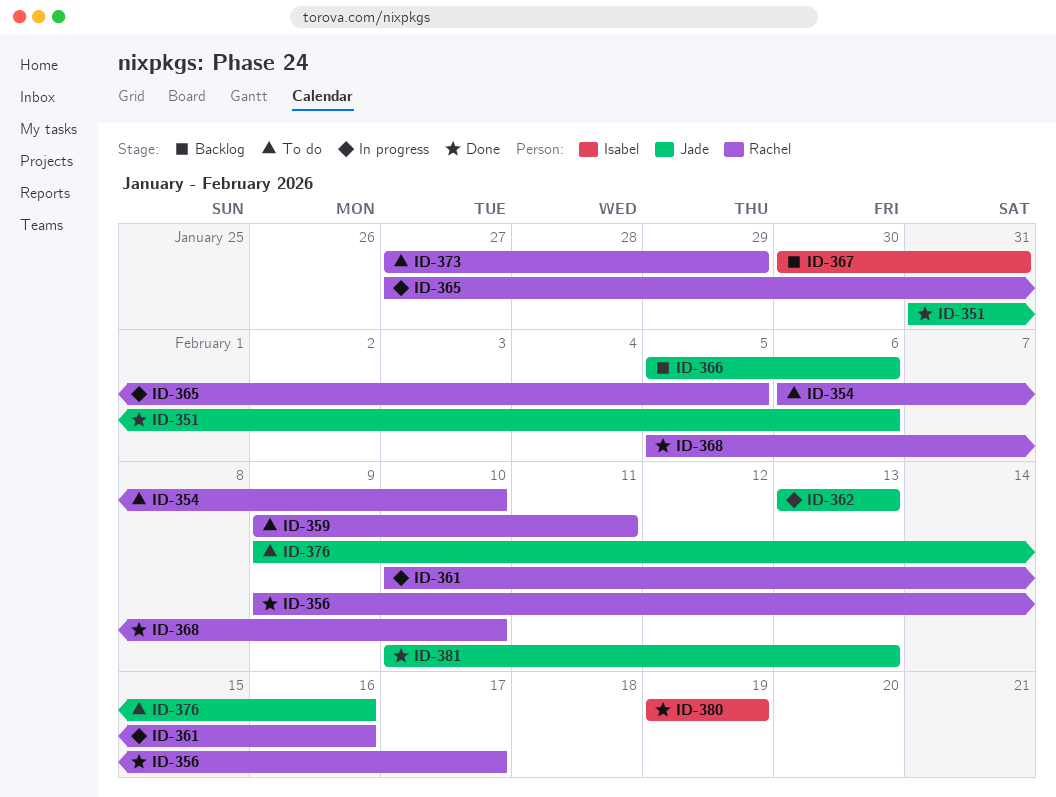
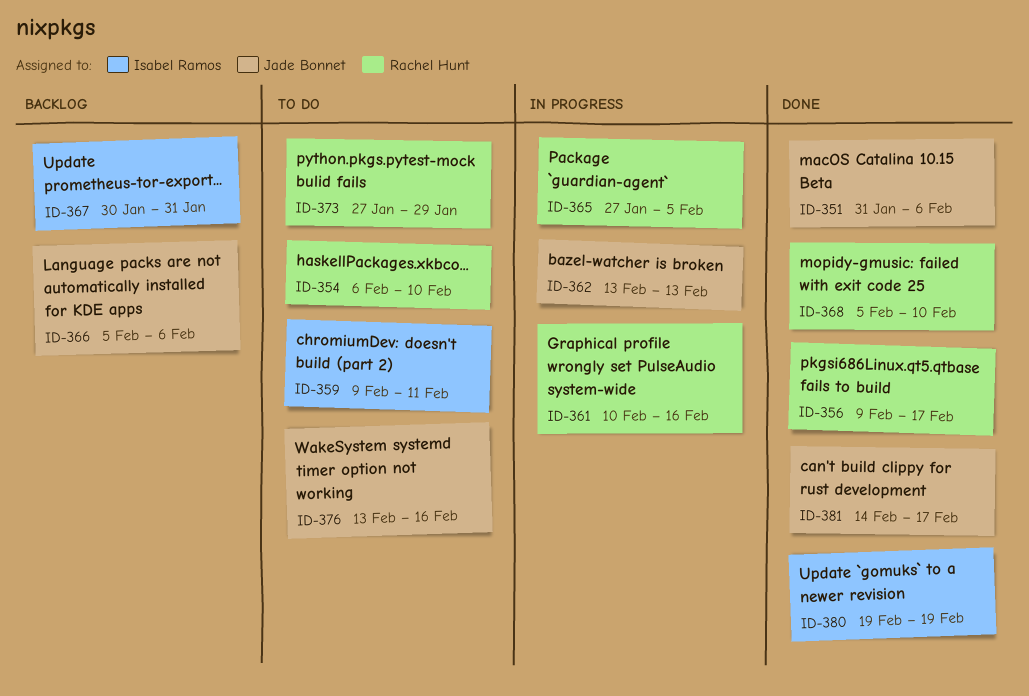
ID-359, owner: Rachel Hunt -> Isabel Ramos
ID-376, start: Feb 9 -> Feb 13
ID-381, start: Feb 10 -> Feb 14
ID-381, due: Feb 13 -> Feb 17

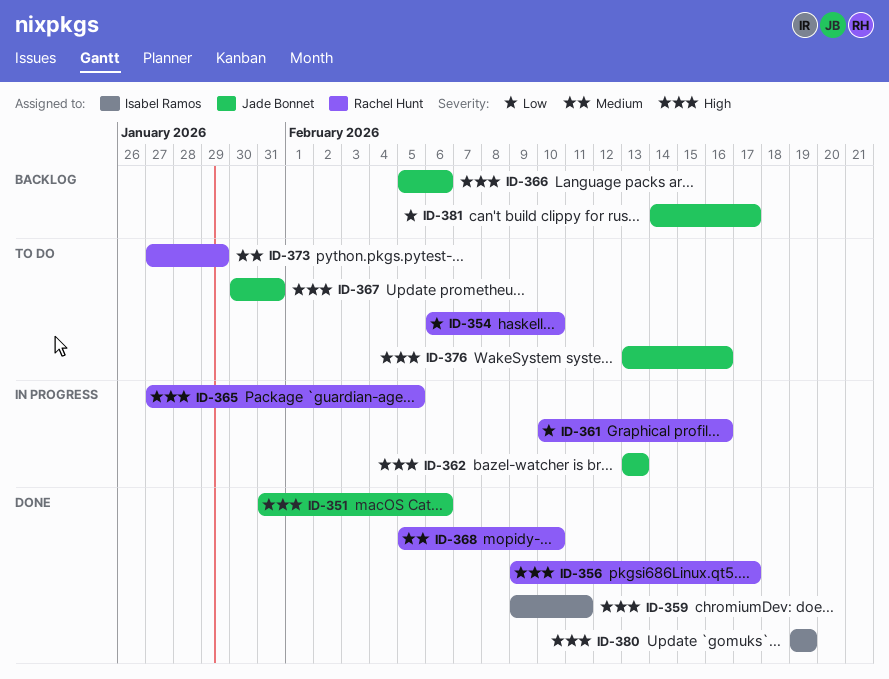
ID-359, status: To do -> Done
ID-367, status: Backlog -> To do
ID-367, owner: Isabel Ramos -> Jade Bonnet
ID-381, status: Done -> Backlog

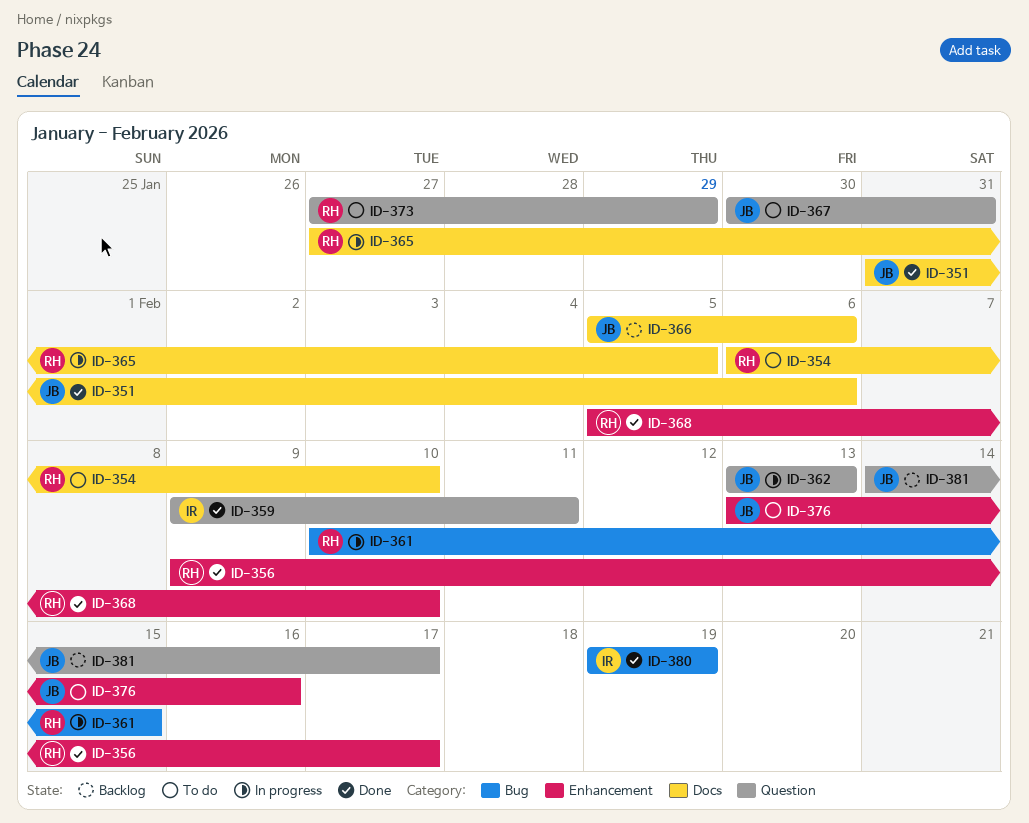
ID-361, due: Feb 16 -> Feb 15

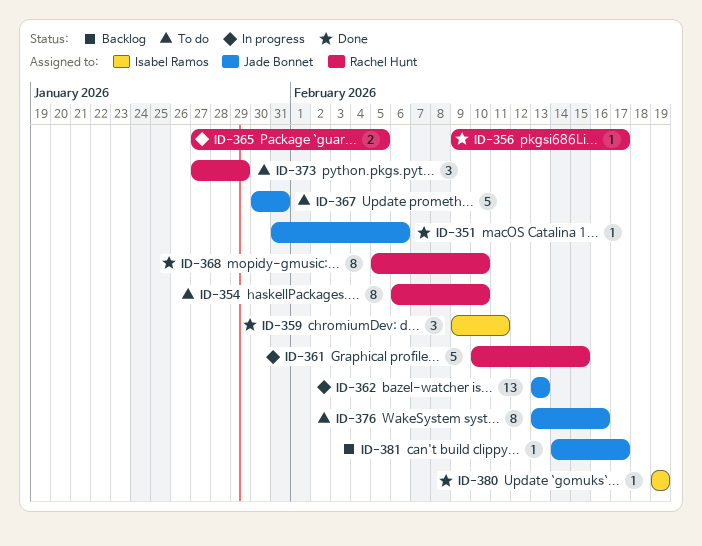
ID-366: present -> none

